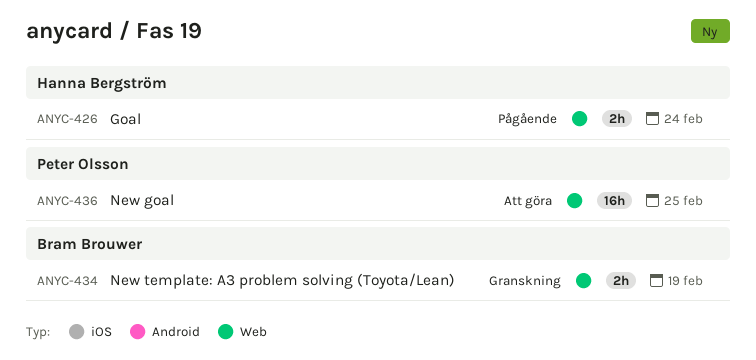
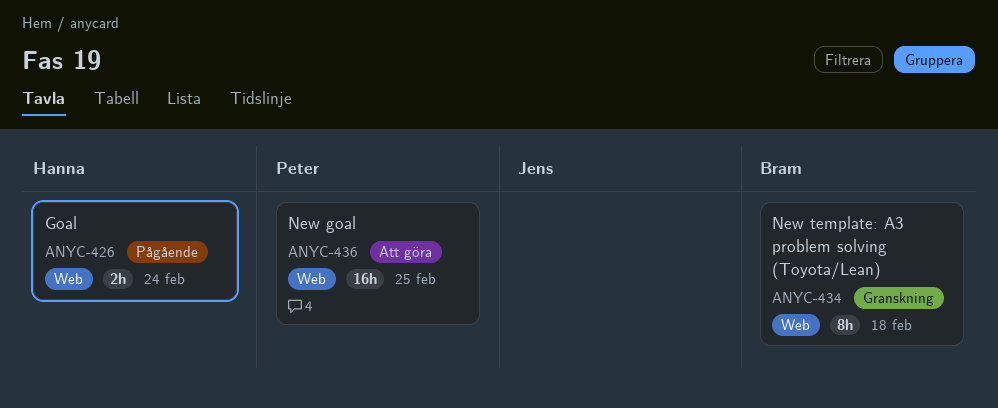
ANYC-434, estimate: 2h -> 8h
ANYC-434, due: Feb 19 -> Feb 18

